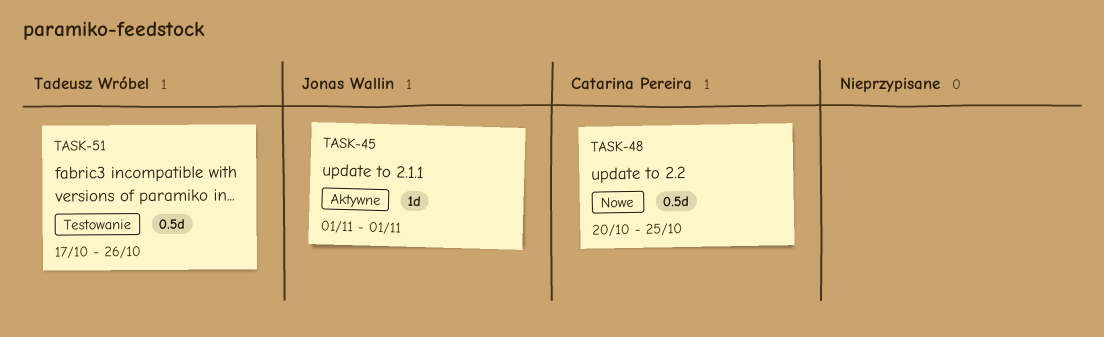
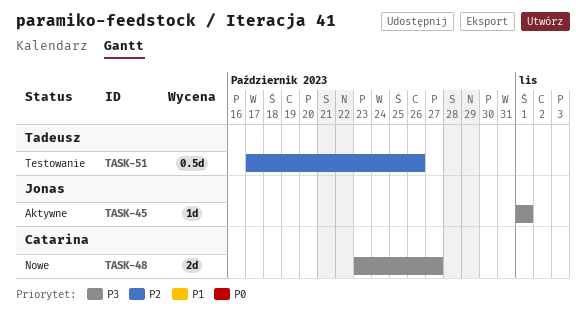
TASK-48, estimate: 0.5d -> 2d
TASK-48, start: Oct 20 -> Oct 23
TASK-48, due: Oct 25 -> Oct 27

